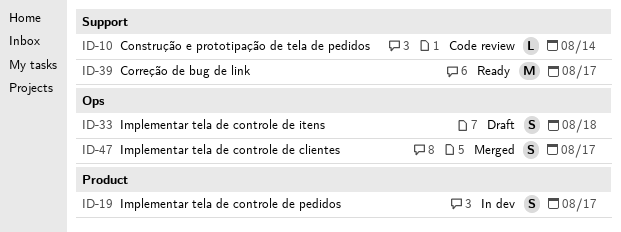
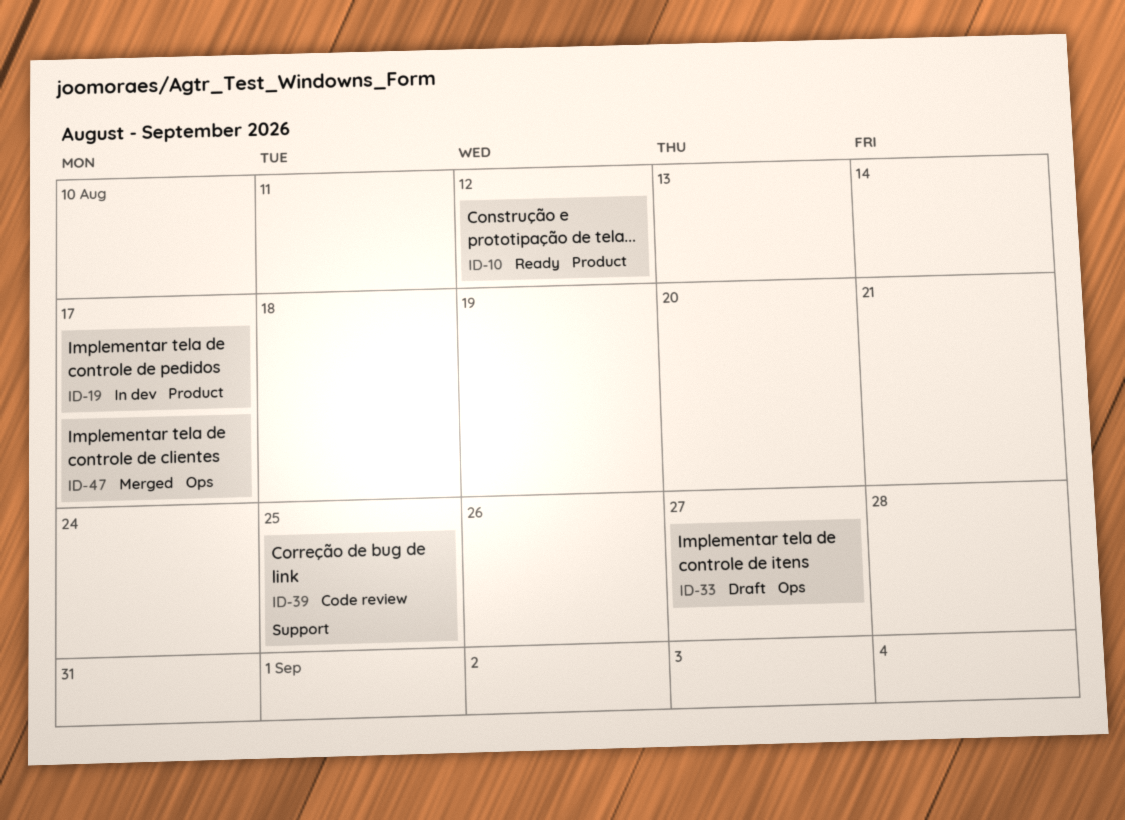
ID-10, status: Code review -> Ready
ID-10, label: Support -> Product
ID-10, due: Aug 14 -> Aug 12
ID-33, due: Aug 18 -> Aug 27
ID-39, status: Ready -> Code review
ID-39, due: Aug 17 -> Aug 25

